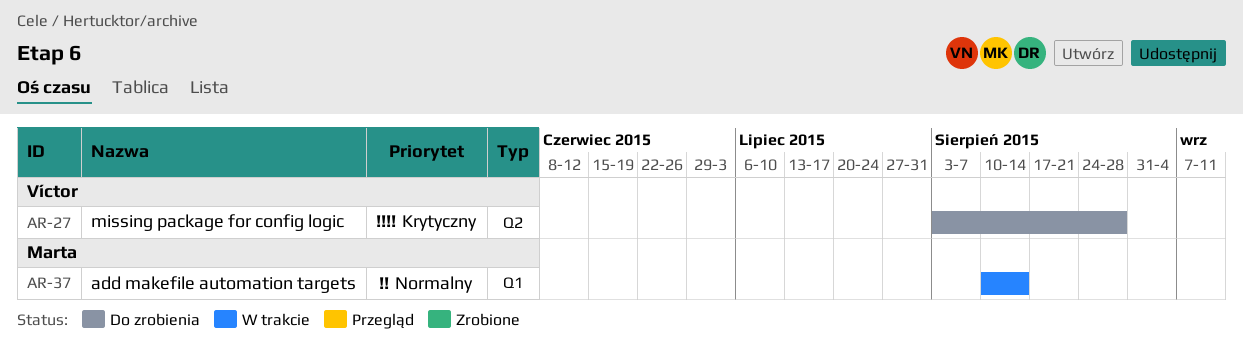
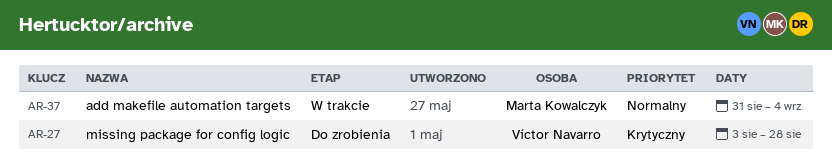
AR-37, start: Aug 10 -> Aug 31
AR-37, due: Aug 14 -> Sep 4

